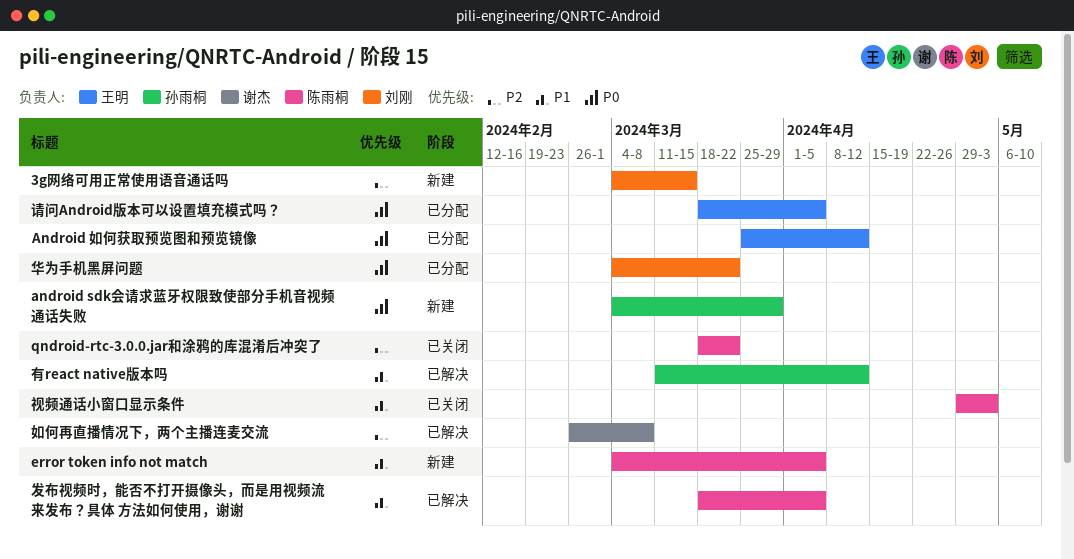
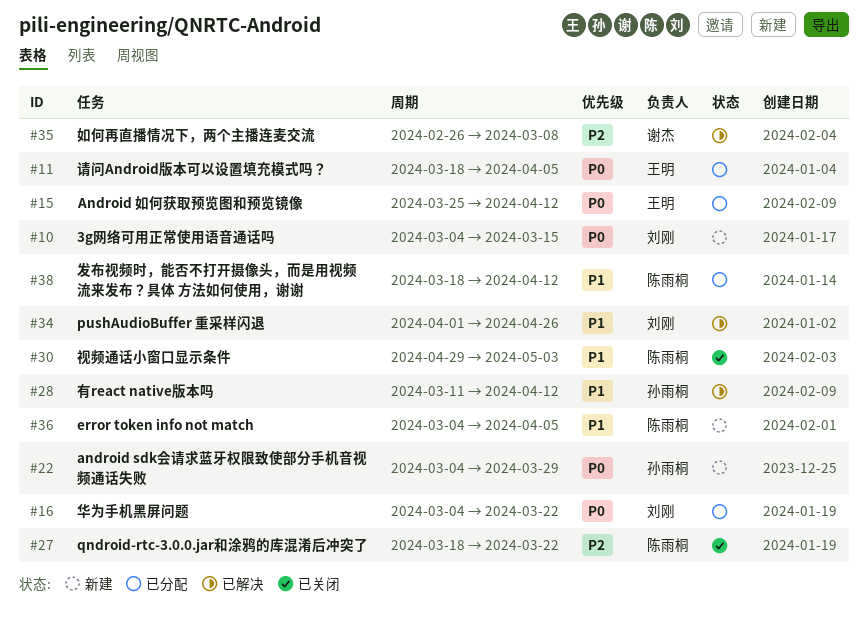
3g网络可用正常使用语音通话吗, priority: P2 -> P0
pushAudioBuffer 重采样闪退: none -> present
发布视频时，能否不打开摄像头，而是用视频流来发布？具体 方法如何使用，谢谢, status: 已解决 -> 已分配
发布视频时，能否不打开摄像头，而是用视频流来发布？具体 方法如何使用，谢谢, due: Apr 5 -> Apr 12

